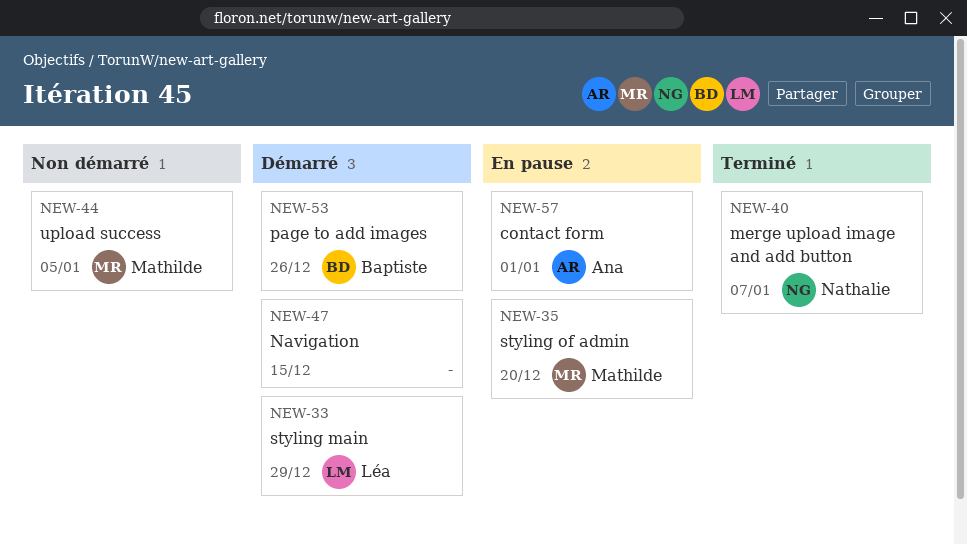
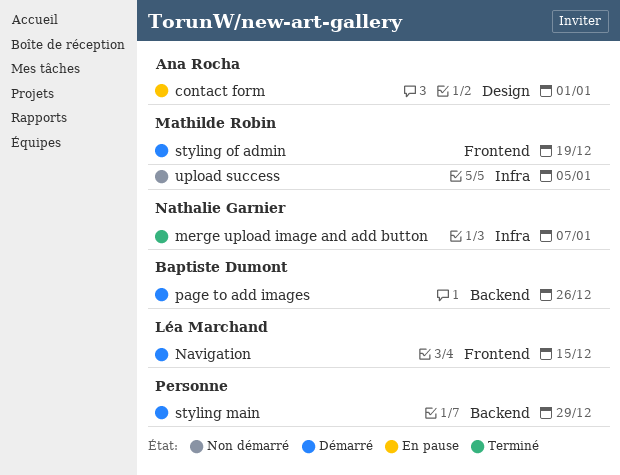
Navigation, owner: none -> Léa Marchand
styling main, owner: Léa Marchand -> none
styling of admin, status: En pause -> Démarré
styling of admin, due: Dec 20 -> Dec 19

